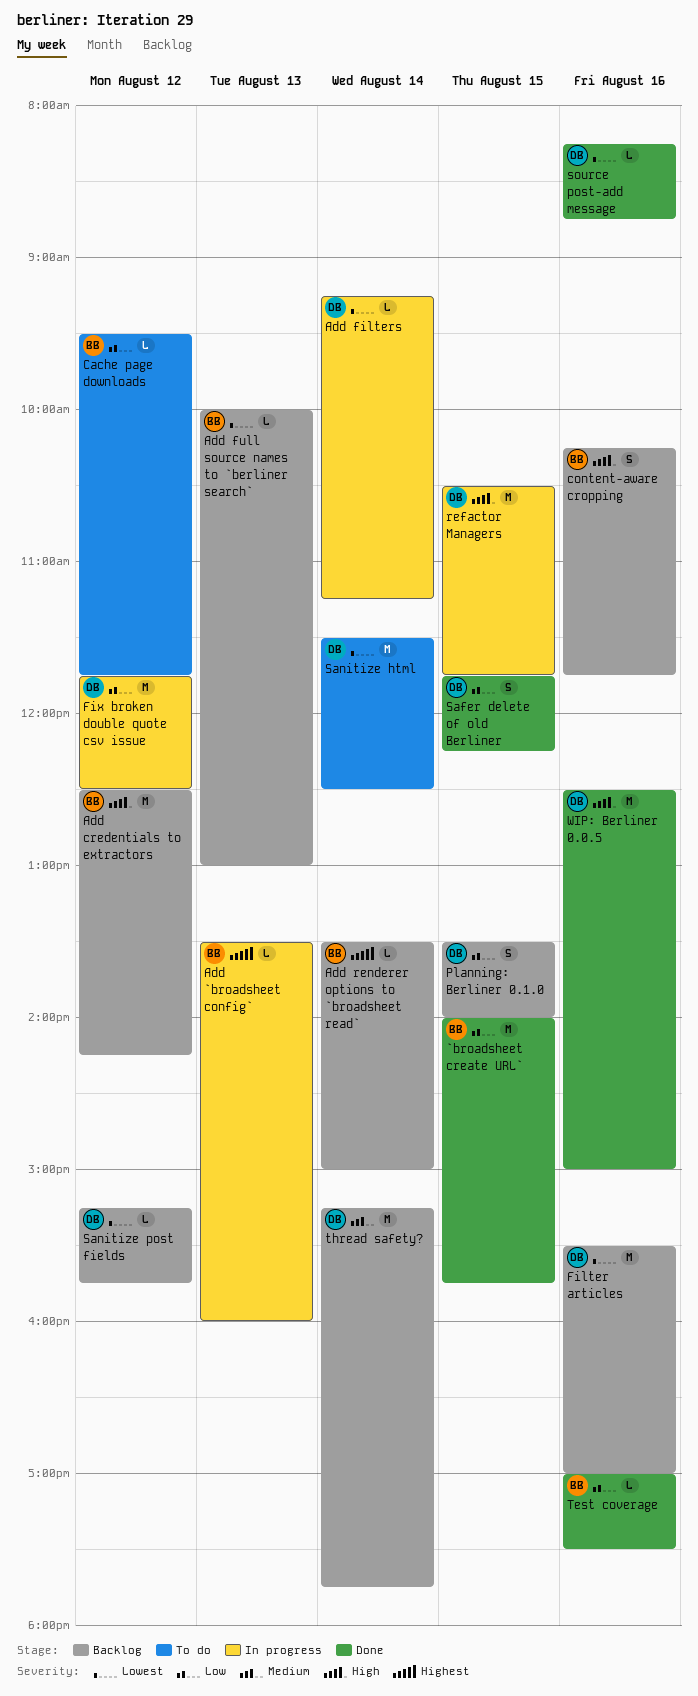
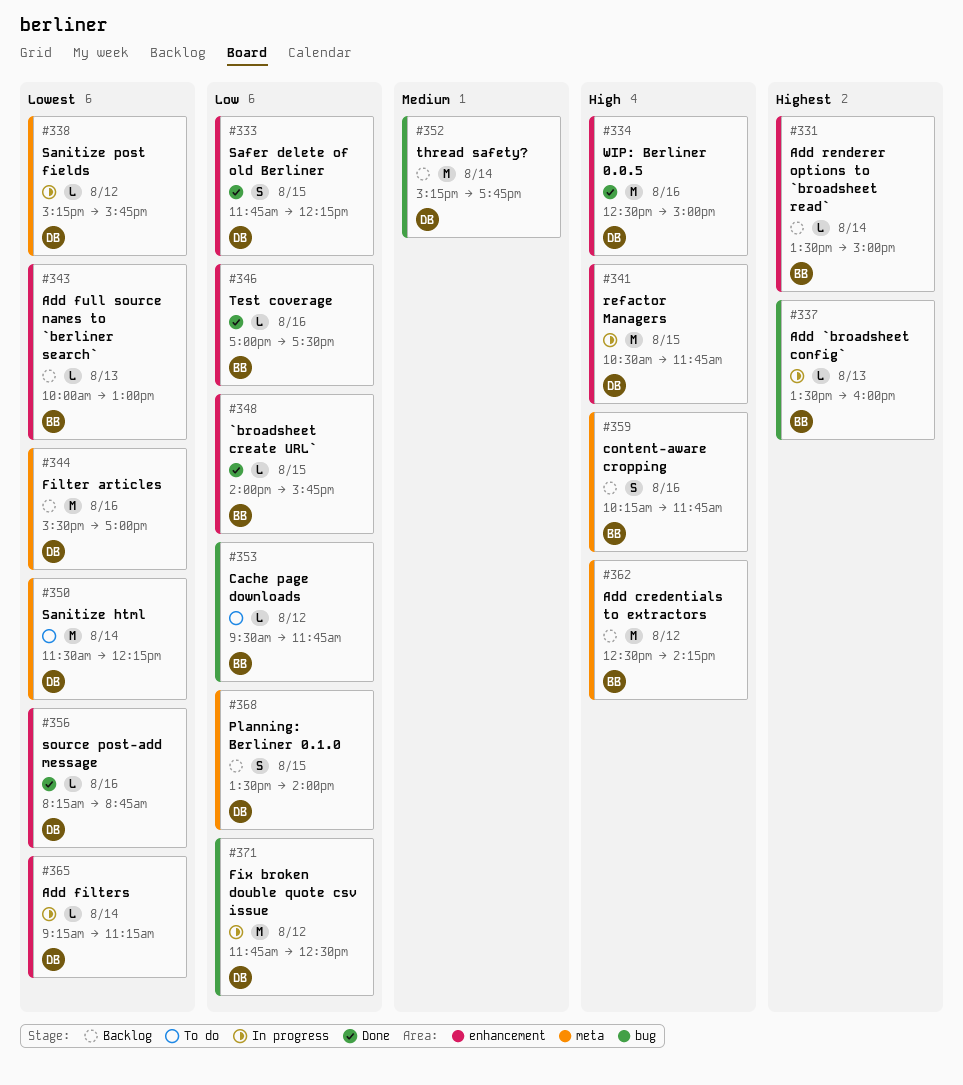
`broadsheet create URL`, estimate: M -> L
Sanitize html, ends: 12:30 -> 12:15
Sanitize post fields, status: Backlog -> In progress

